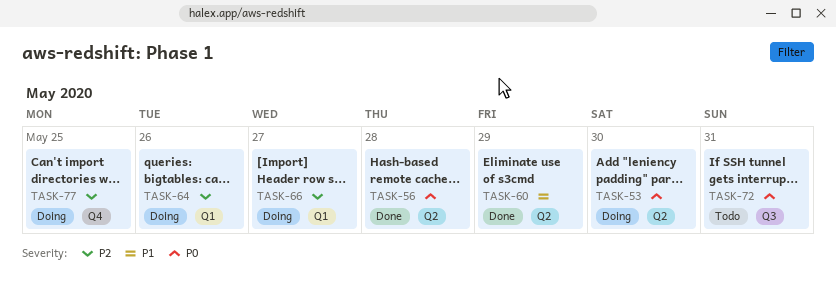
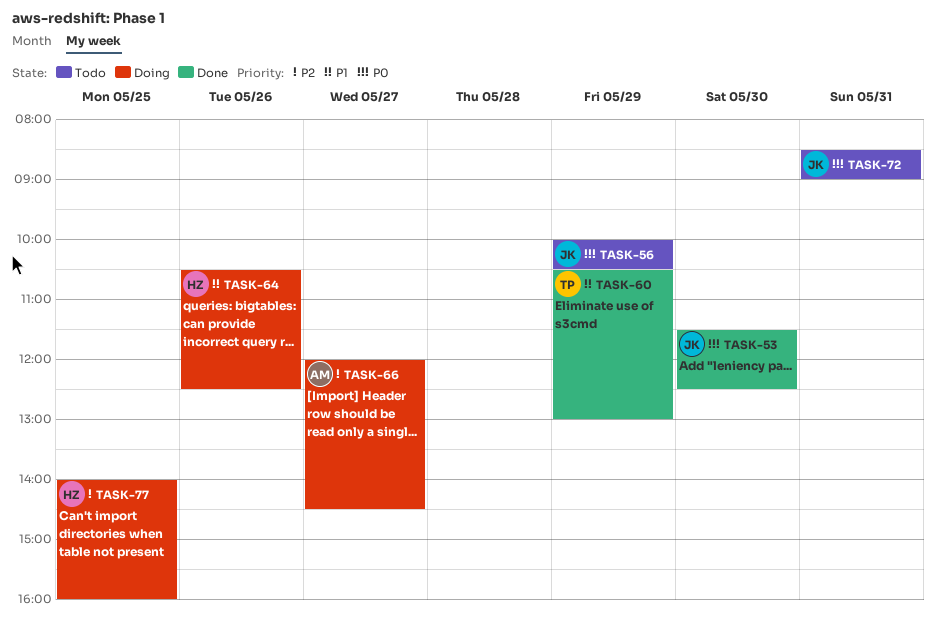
TASK-53, status: Doing -> Done
TASK-56, status: Done -> Todo
TASK-56, day: May 28 -> May 29
TASK-64, priority: P2 -> P1

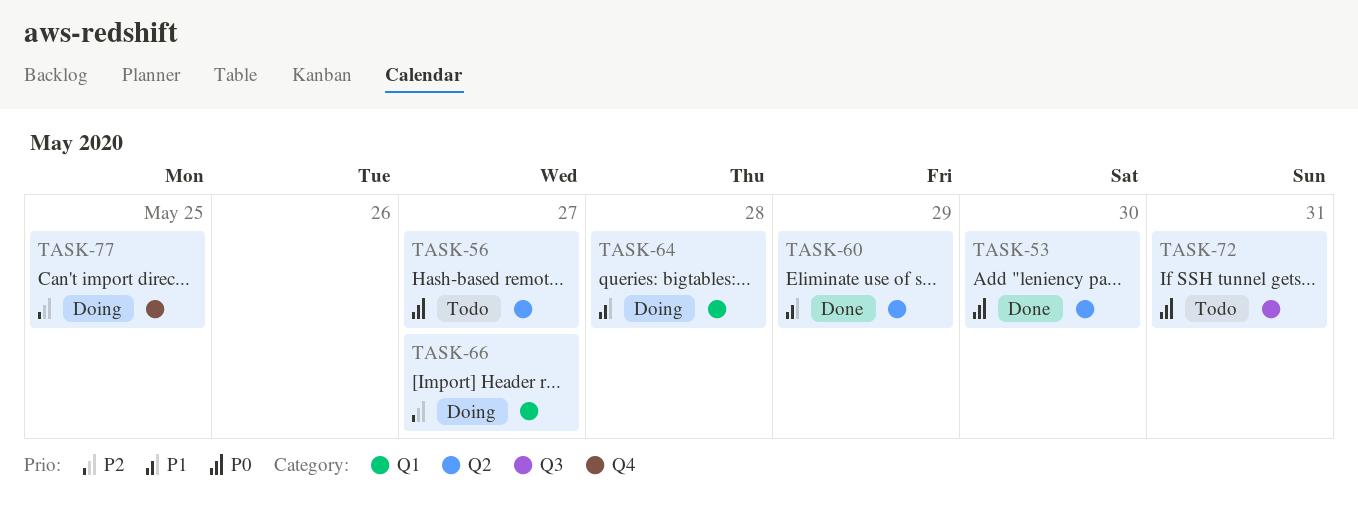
TASK-56, day: May 29 -> May 27
TASK-64, day: May 26 -> May 28

